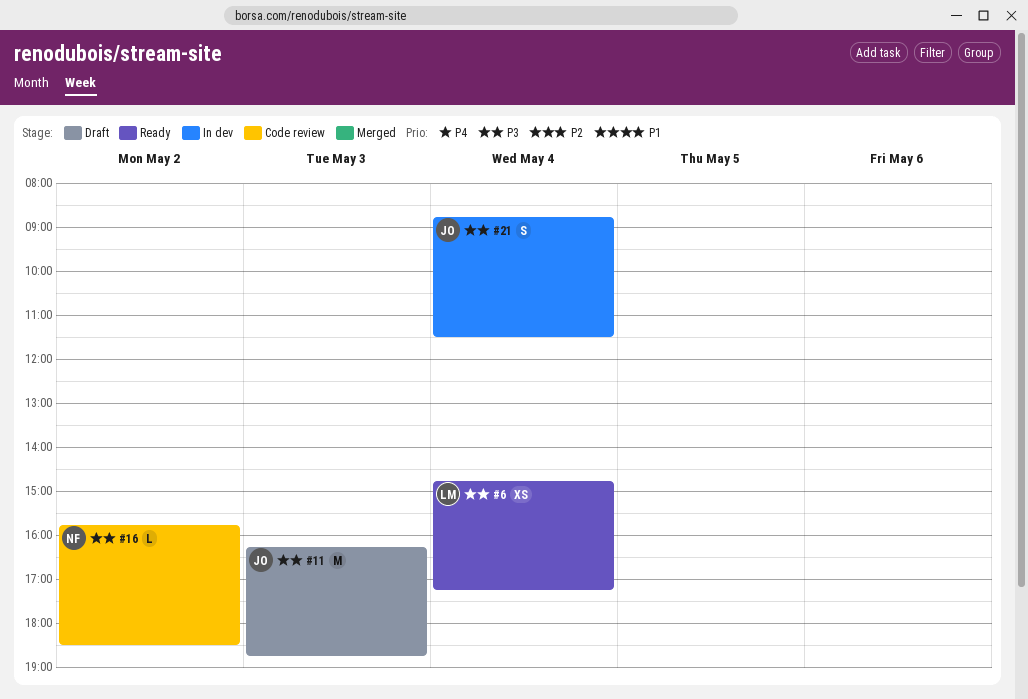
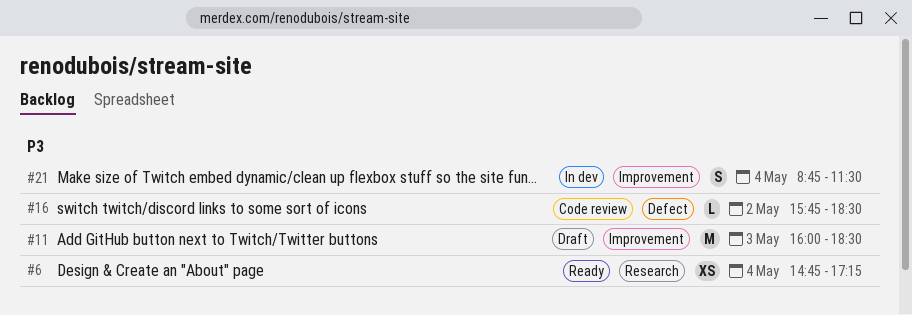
#11, begins: 16:15 -> 16:00
#11, ends: 18:45 -> 18:30

